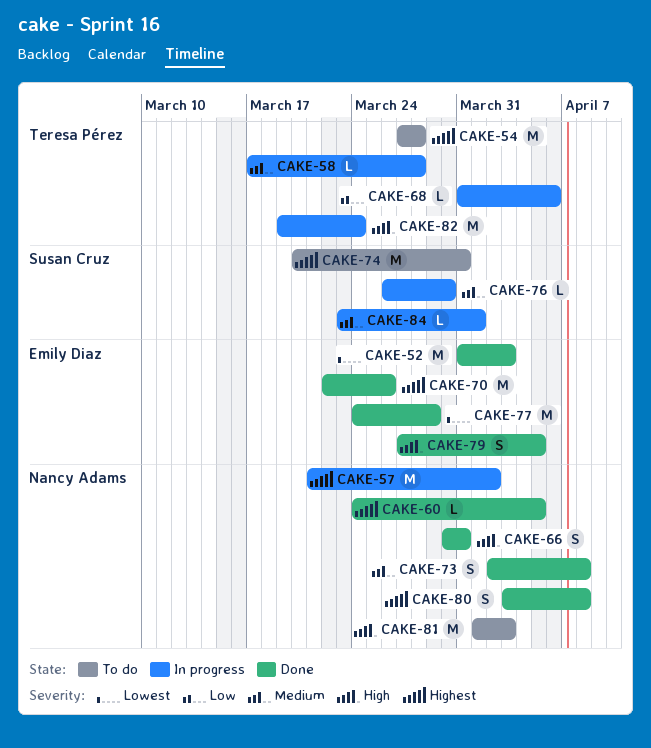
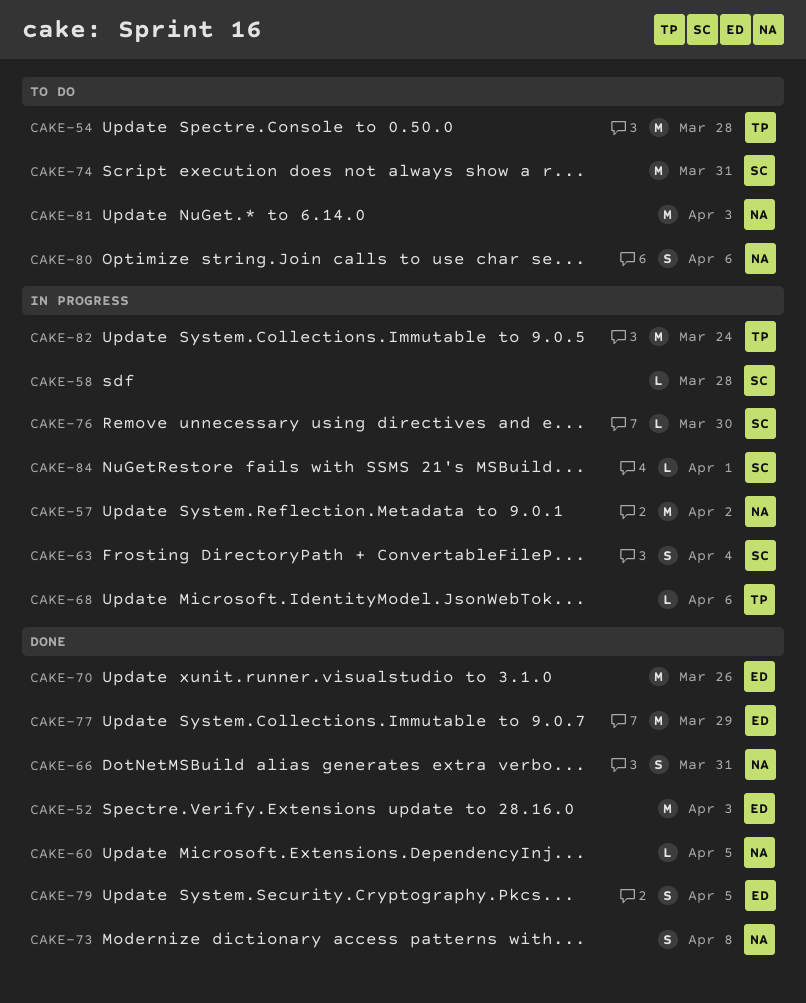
CAKE-58, owner: Teresa Pérez -> Susan Cruz
CAKE-63: none -> present
CAKE-80, status: Done -> To do
CAKE-80, due: Apr 8 -> Apr 6

